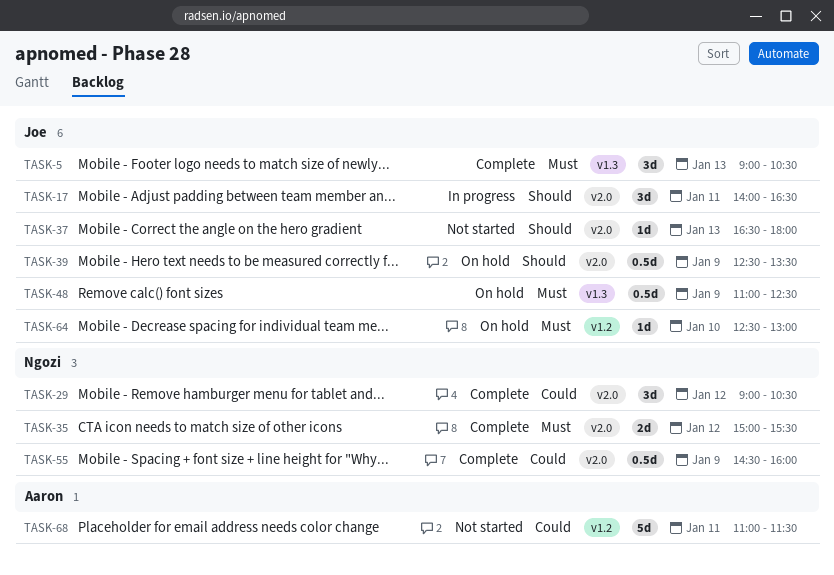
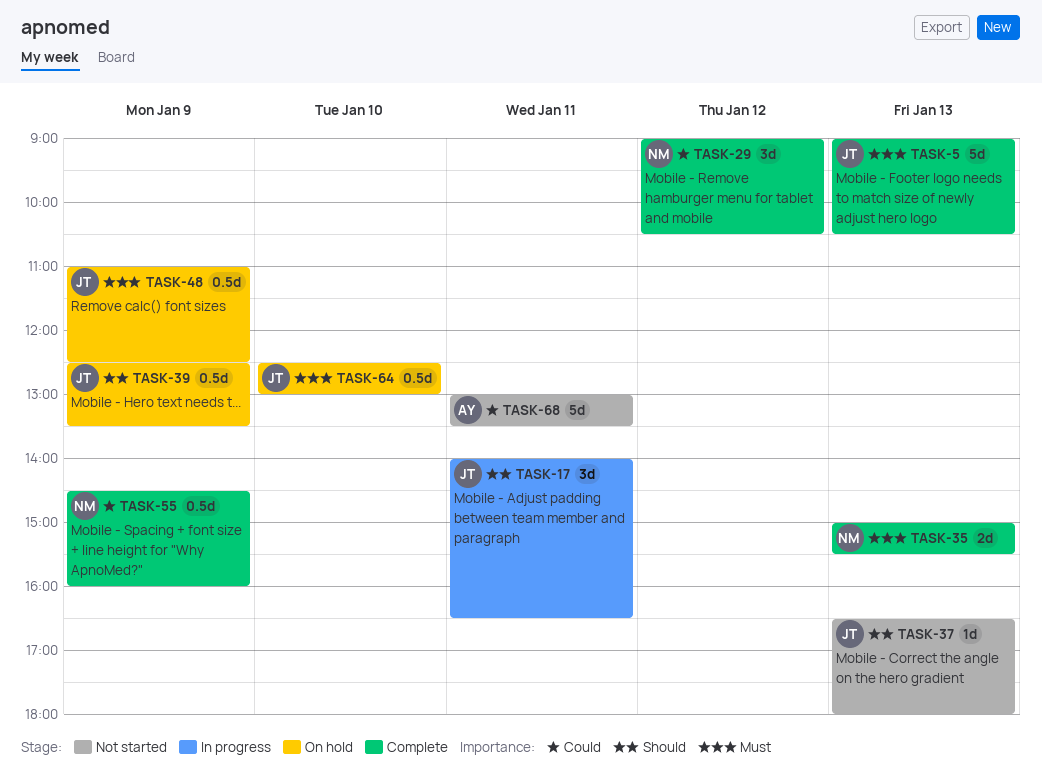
TASK-5, estimate: 3d -> 5d
TASK-35, day: Jan 12 -> Jan 13
TASK-64, estimate: 1d -> 0.5d
TASK-68, begins: 11:00 -> 13:00
TASK-68, ends: 11:30 -> 13:30

